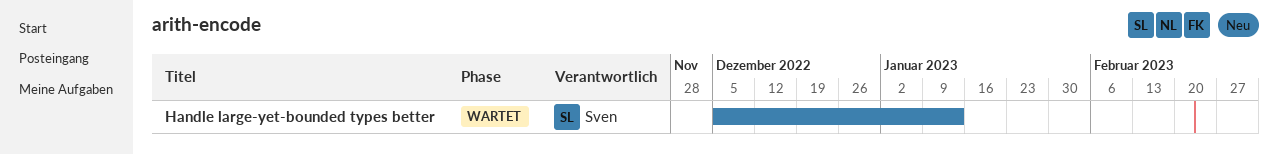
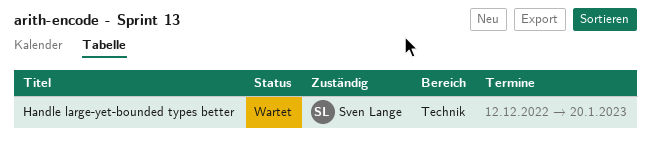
Handle large-yet-bounded types better, start: Dec 5 -> Dec 12
Handle large-yet-bounded types better, due: Jan 13 -> Jan 20

